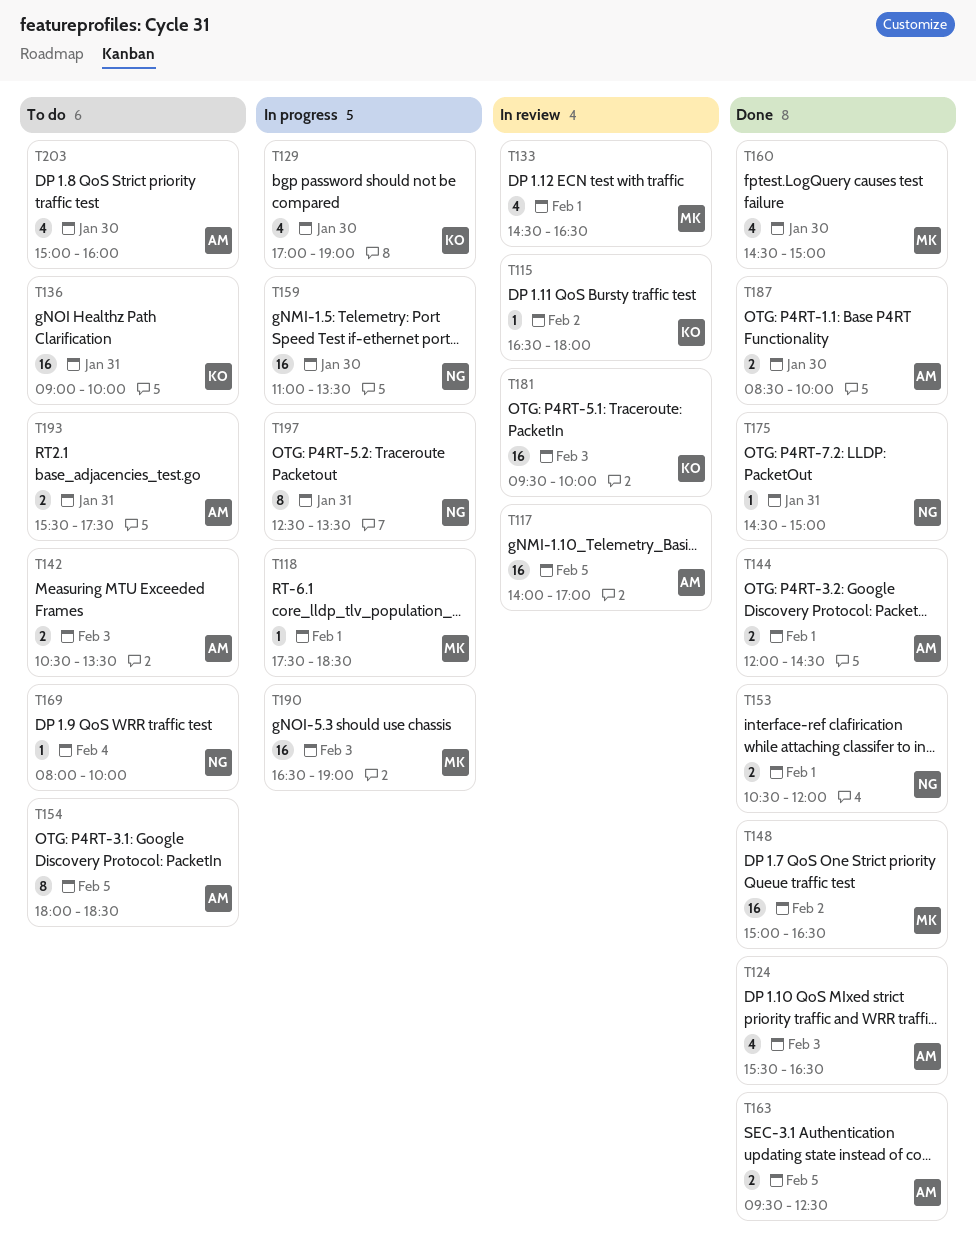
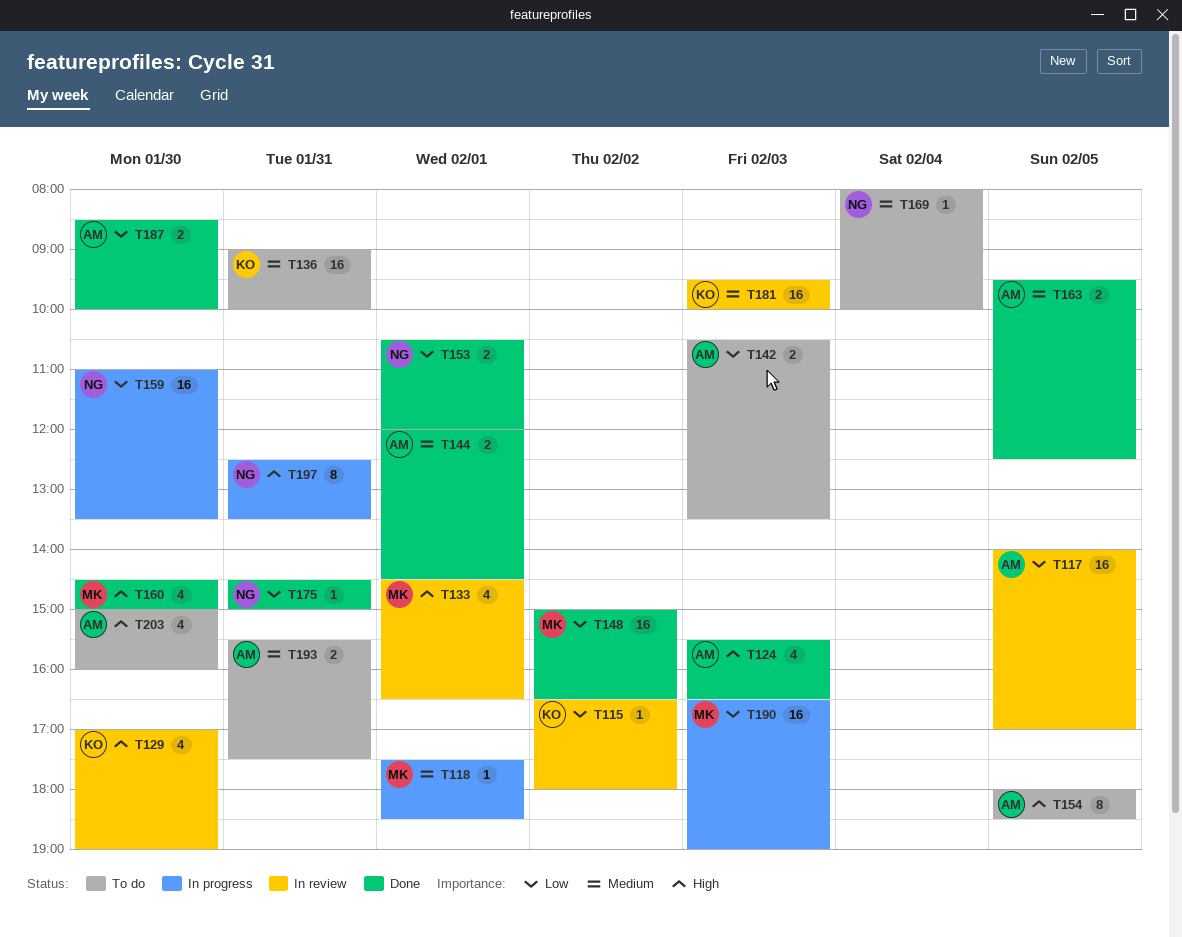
T129, status: In progress -> In review

